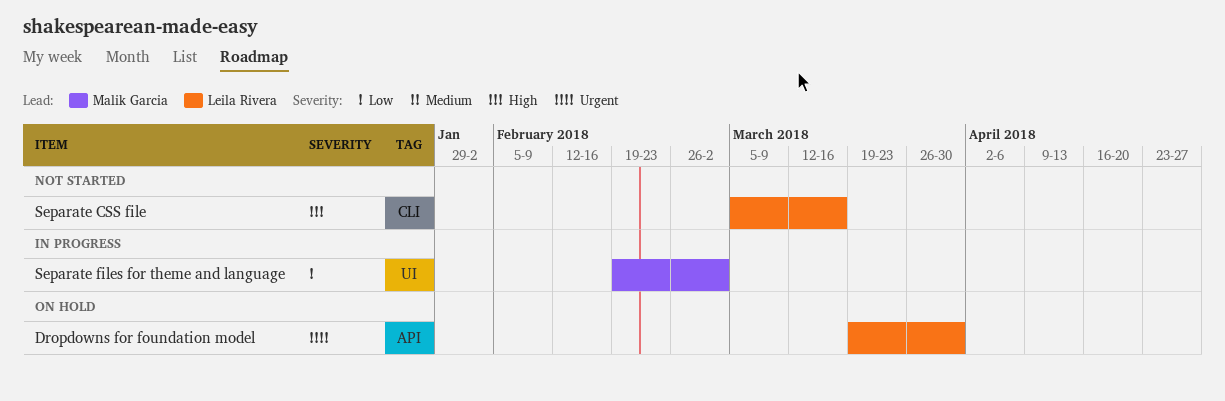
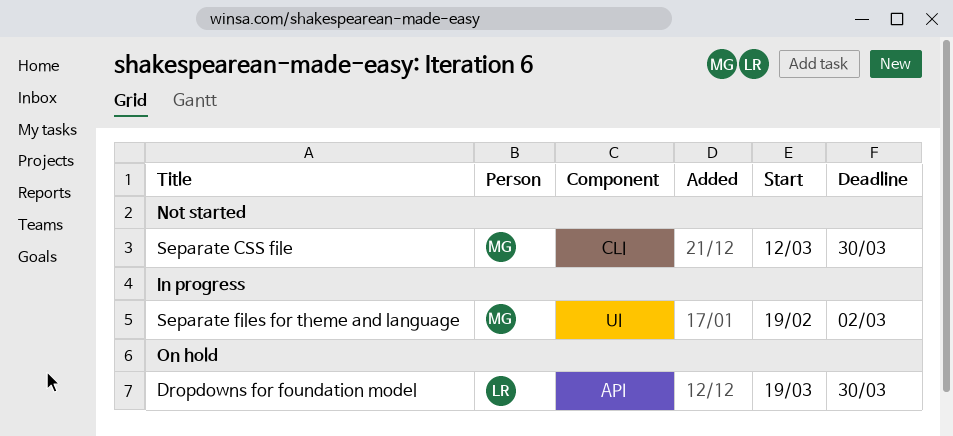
Separate CSS file, owner: Leila Rivera -> Malik Garcia
Separate CSS file, start: Mar 5 -> Mar 12
Separate CSS file, due: Mar 16 -> Mar 30

